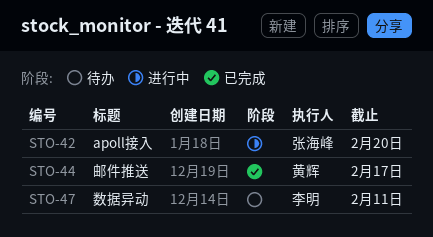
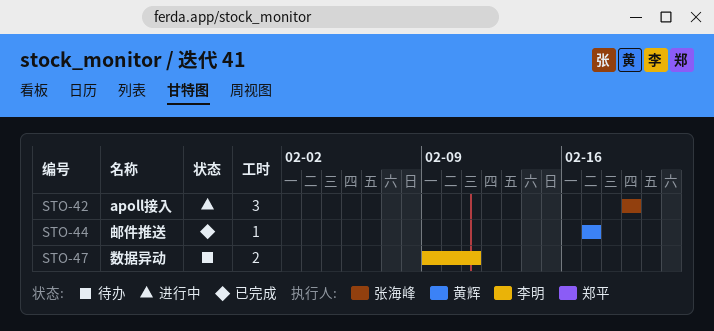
STO-42, due: Feb 20 -> Feb 19

